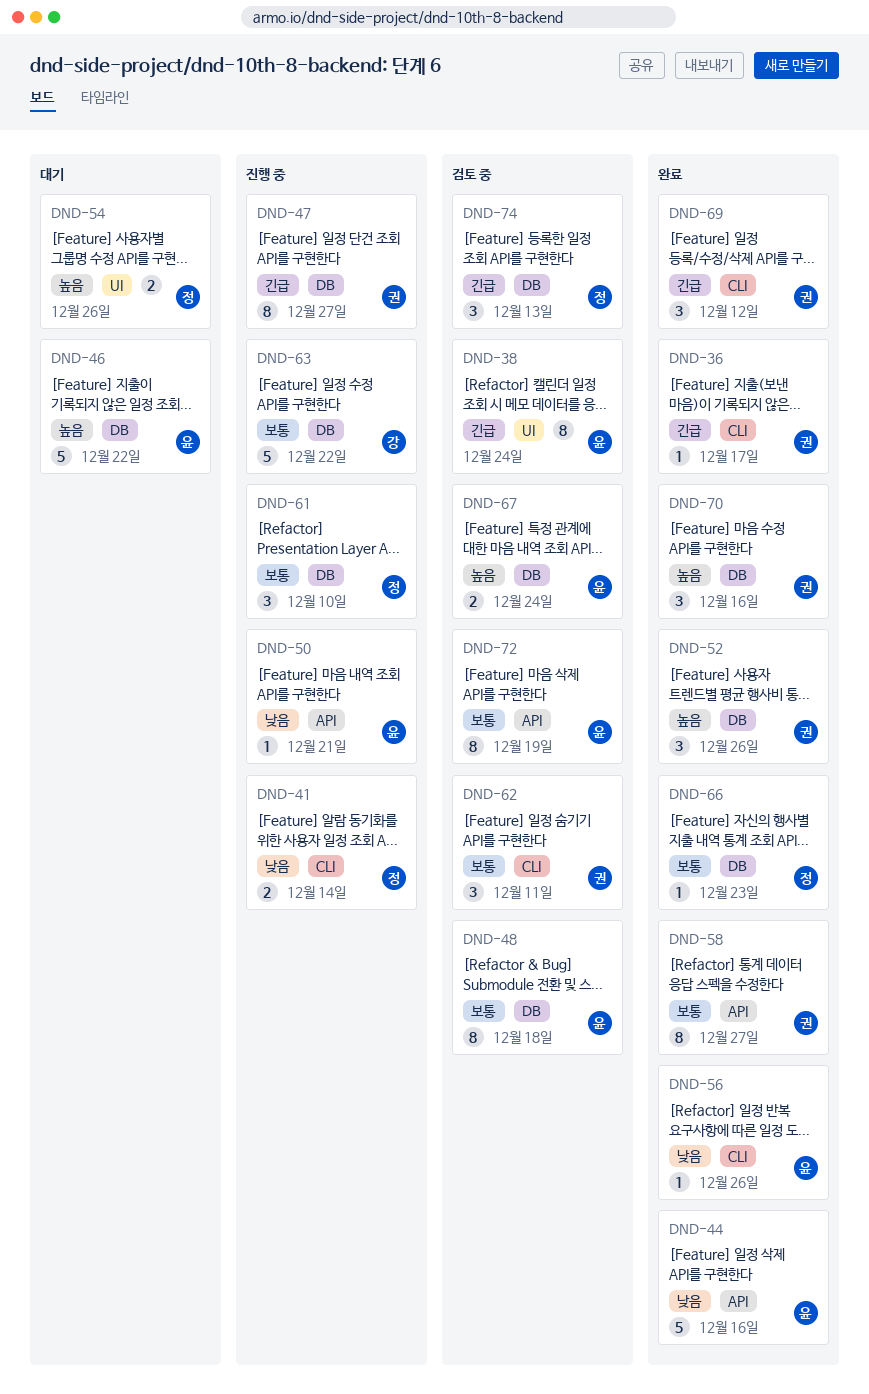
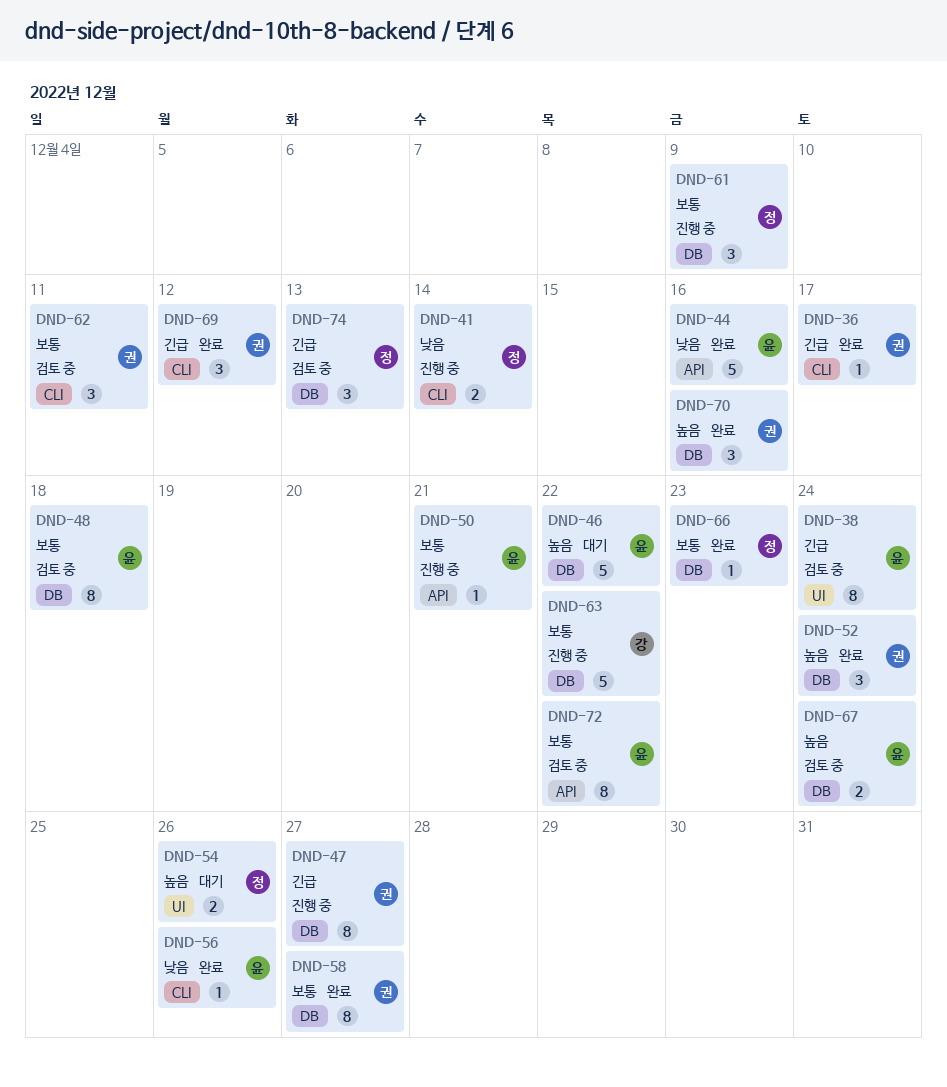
DND-50, priority: 낮음 -> 보통
DND-52, due: Dec 26 -> Dec 24
DND-58, label: API -> DB
DND-61, due: Dec 10 -> Dec 9
DND-72, due: Dec 19 -> Dec 22

